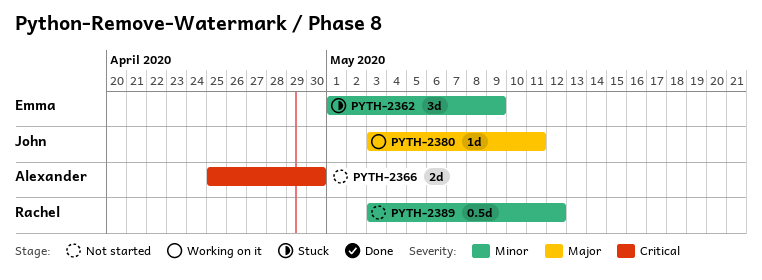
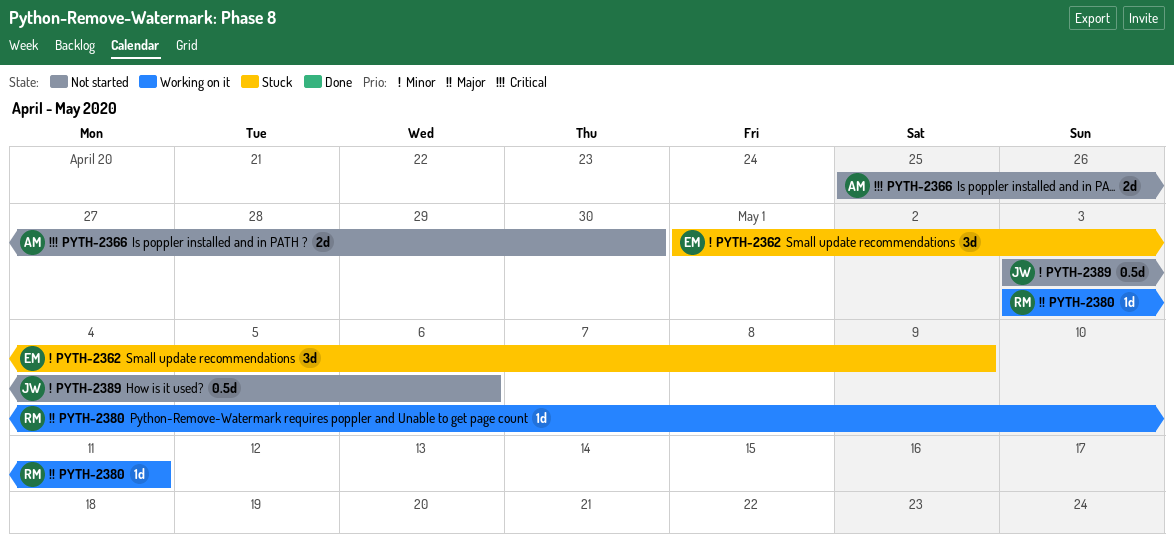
PYTH-2380, owner: John -> Rachel
PYTH-2389, owner: Rachel -> John
PYTH-2389, due: May 12 -> May 6

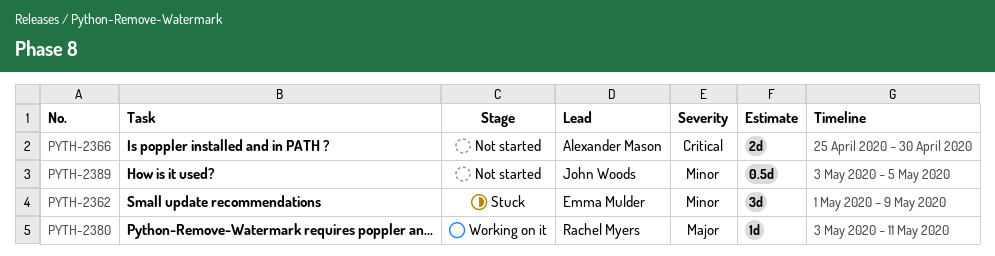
PYTH-2389, due: May 6 -> May 5

